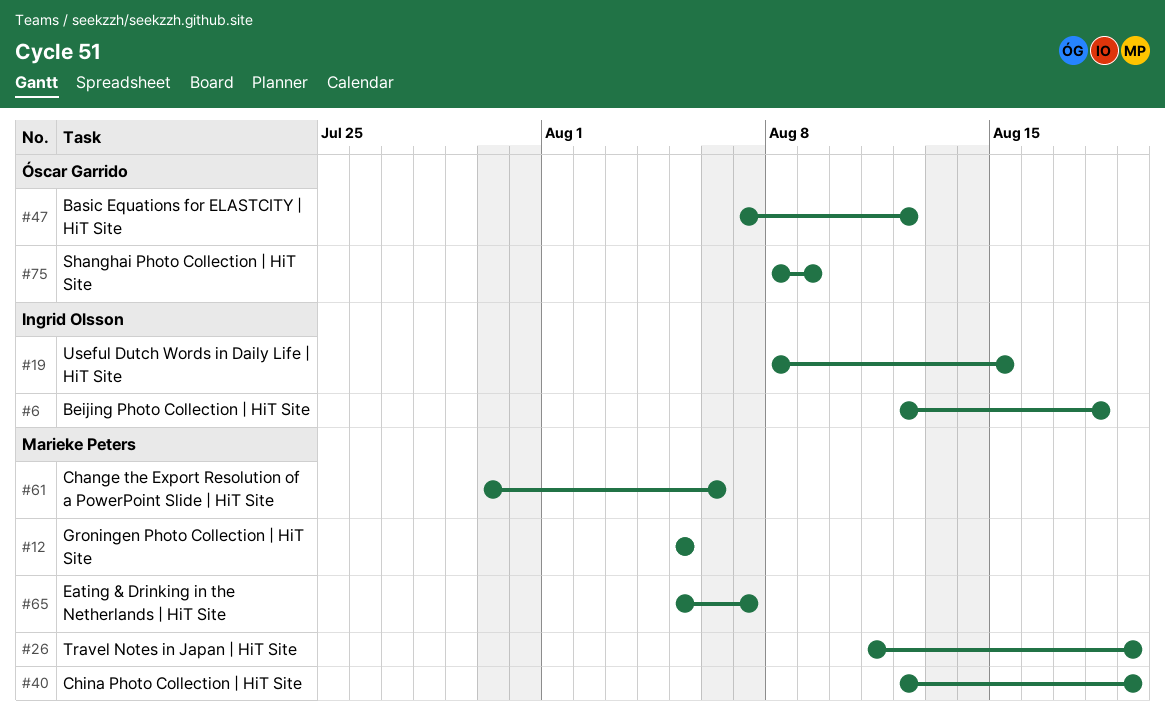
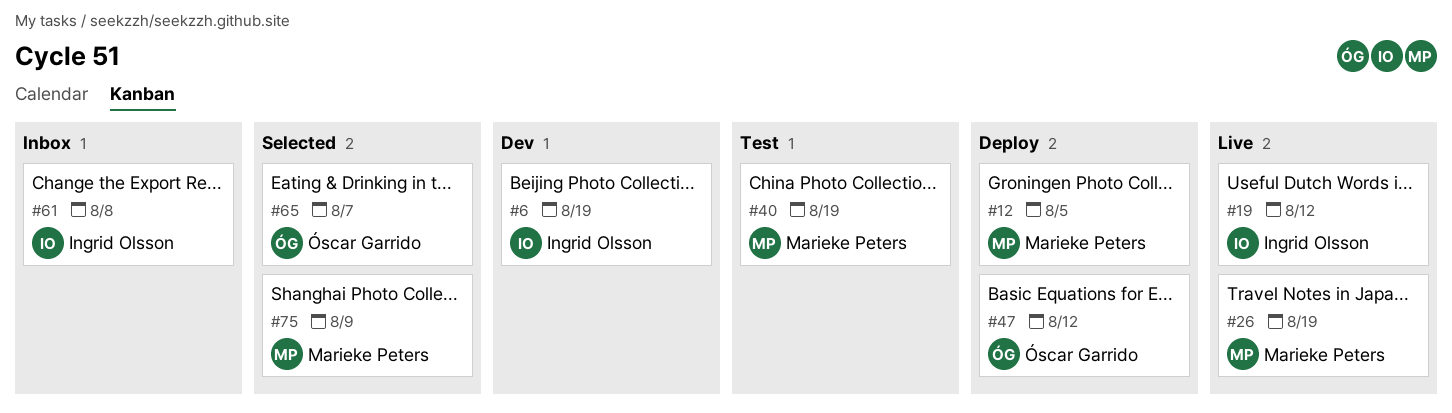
#6, due: Aug 18 -> Aug 19
#19, due: Aug 15 -> Aug 12
#61, owner: Marieke Peters -> Ingrid Olsson
#61, due: Aug 6 -> Aug 8
#65, owner: Marieke Peters -> Óscar Garrido
#75, owner: Óscar Garrido -> Marieke Peters

